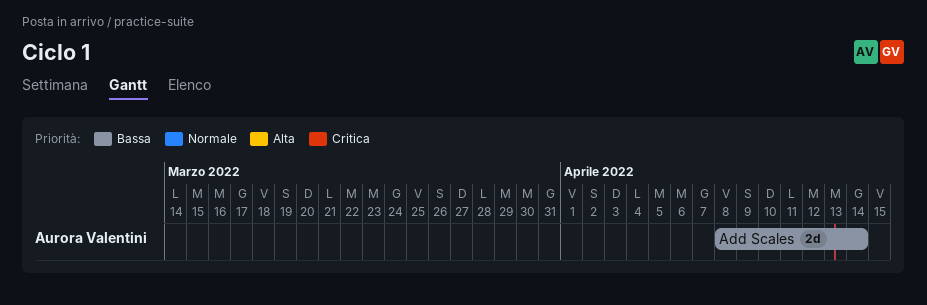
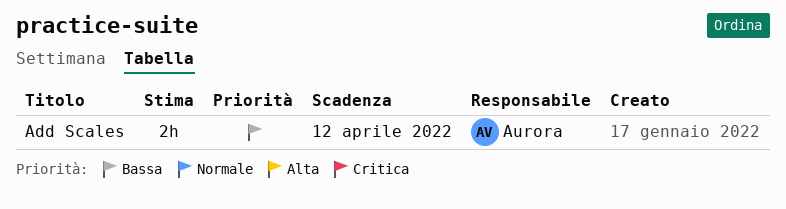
Add Scales, estimate: 2d -> 2h
Add Scales, due: Apr 14 -> Apr 12

